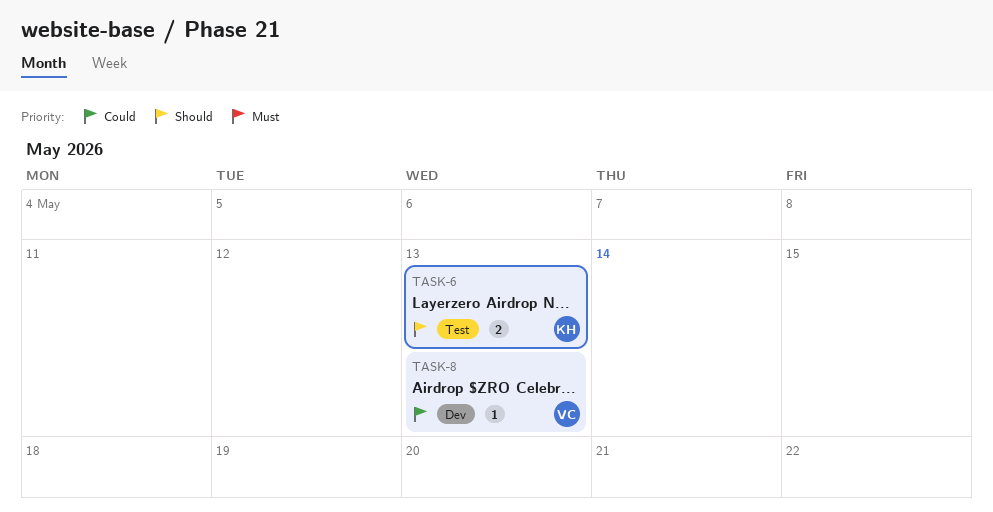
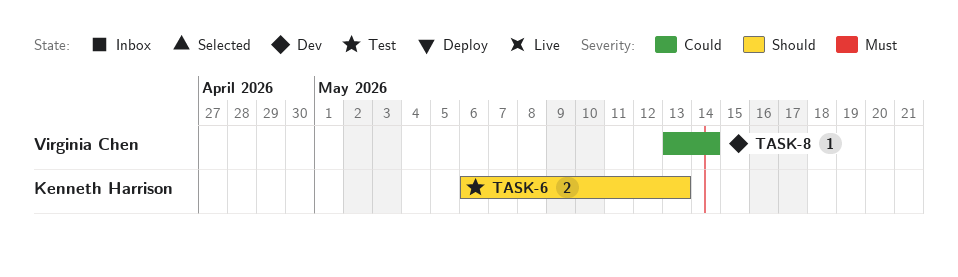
TASK-8, due: May 13 -> May 14

